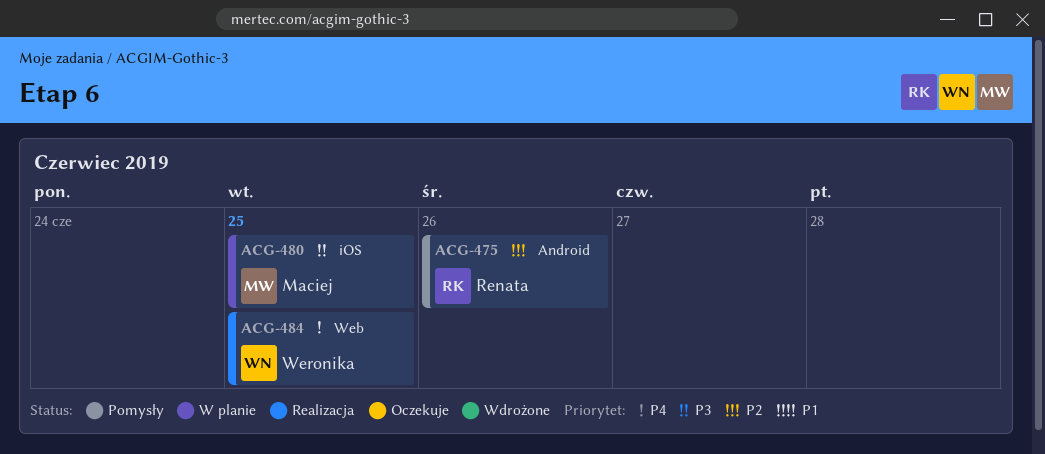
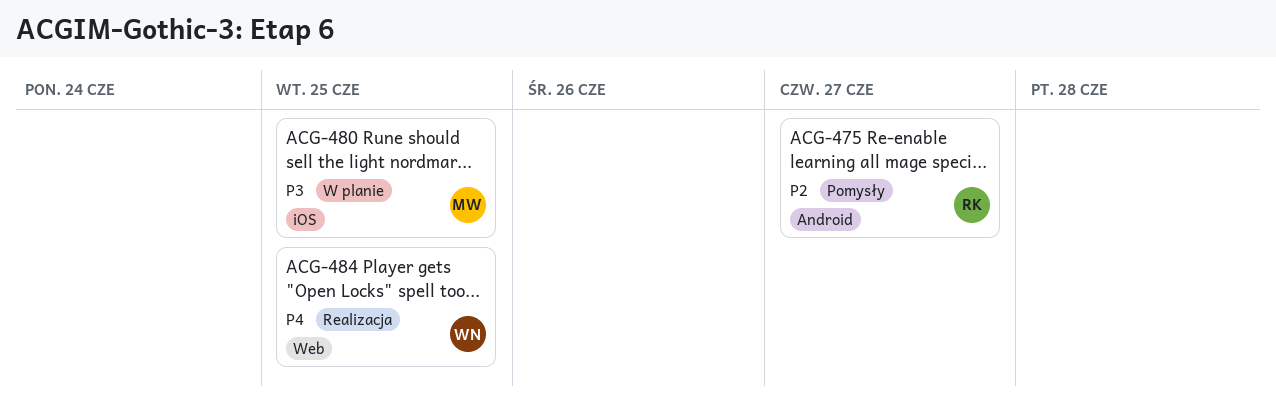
ACG-475, due: Jun 26 -> Jun 27

